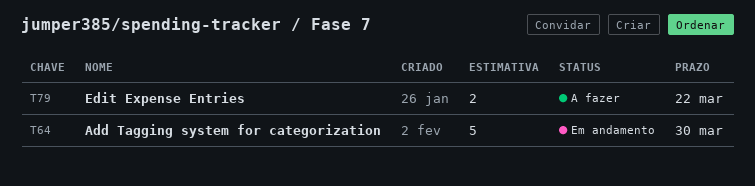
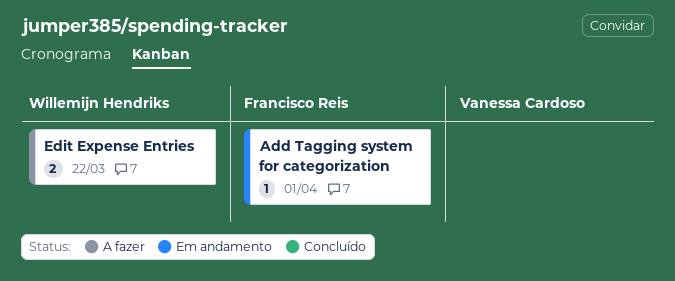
Add Tagging system for categorization, estimate: 5 -> 1
Add Tagging system for categorization, due: Mar 30 -> Apr 1

